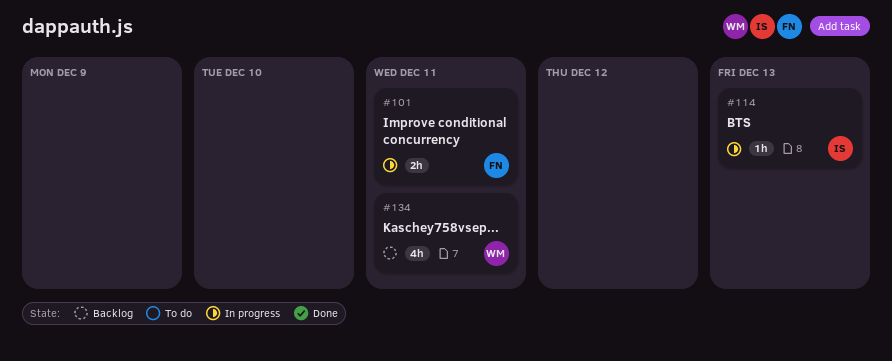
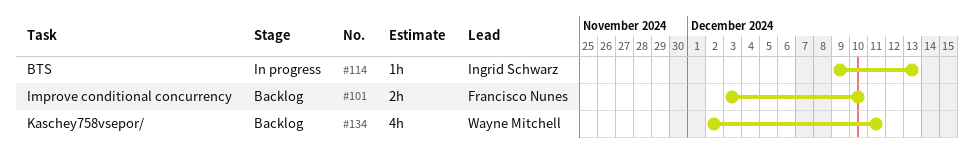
#101, status: In progress -> Backlog
#101, due: Dec 11 -> Dec 10

